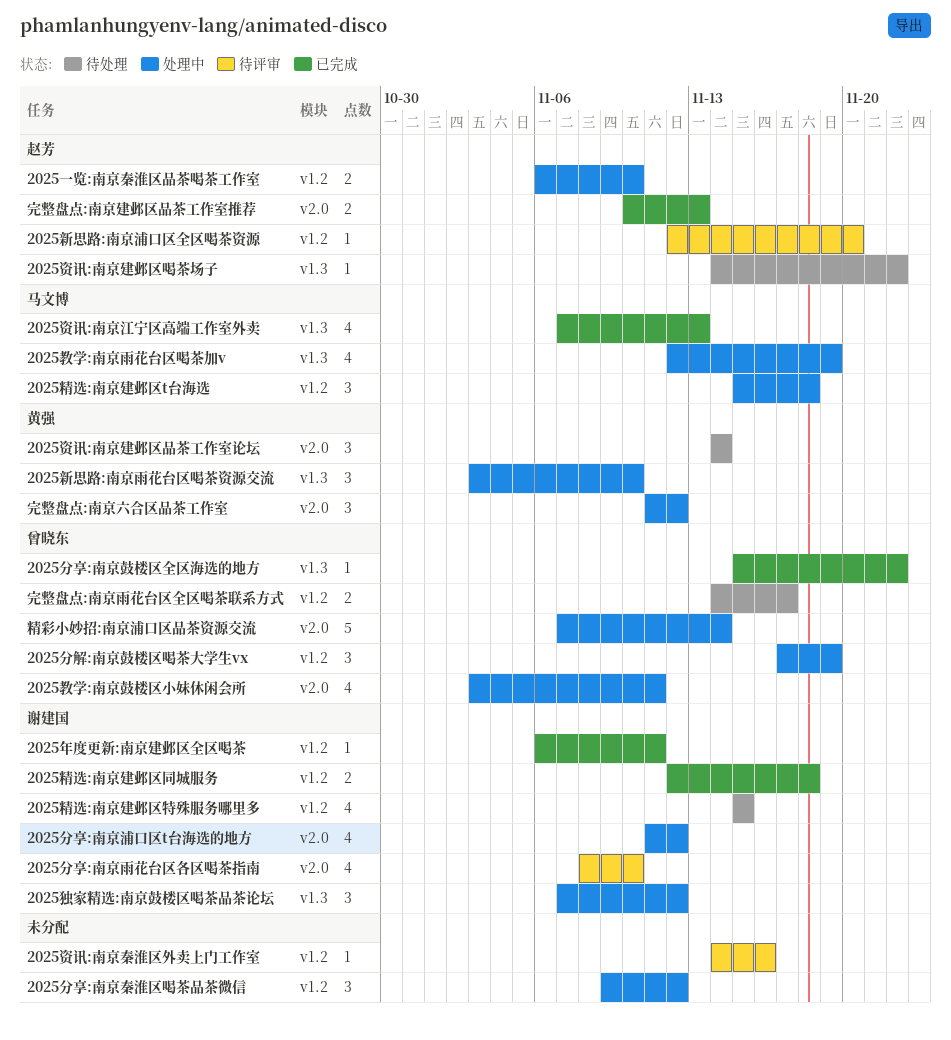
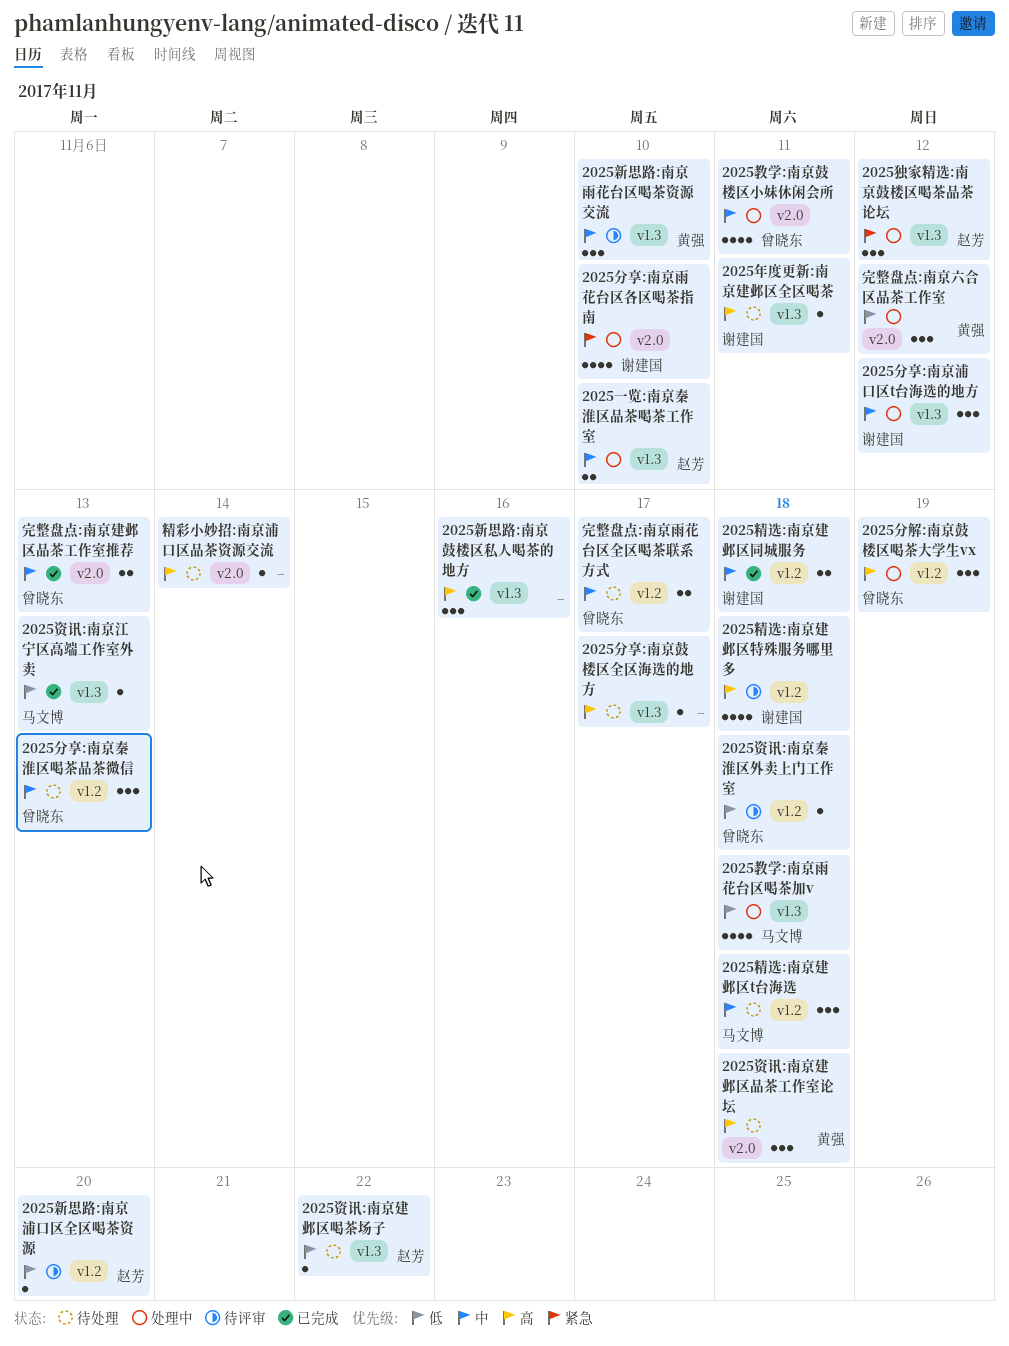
2025一览:南京秦淮区品茶喝茶工作室, label: v1.2 -> v1.3
2025分享:南京浦口区t台海选的地方, label: v2.0 -> v1.3
2025分享:南京浦口区t台海选的地方, estimate: 4 -> 3
2025分享:南京秦淮区喝茶品茶微信, status: 处理中 -> 待处理
2025分享:南京秦淮区喝茶品茶微信, owner: none -> 曾晓东
2025分享:南京秦淮区喝茶品茶微信, due: Nov 12 -> Nov 13
2025分享:南京雨花台区各区喝茶指南, status: 待评审 -> 处理中
2025分享:南京鼓楼区全区海选的地方, status: 已完成 -> 待处理
2025分享:南京鼓楼区全区海选的地方, owner: 曾晓东 -> none
2025分享:南京鼓楼区全区海选的地方, due: Nov 22 -> Nov 17
2025年度更新:南京建邺区全区喝茶, status: 已完成 -> 待处理
2025年度更新:南京建邺区全区喝茶, label: v1.2 -> v1.3
2025教学:南京雨花台区喝茶加v, due: Nov 19 -> Nov 18
2025新思路:南京雨花台区喝茶资源交流, status: 处理中 -> 待评审
2025新思路:南京鼓楼区私人喝茶的地方: none -> present
2025独家精选:南京鼓楼区喝茶品茶论坛, owner: 谢建国 -> 赵芳
2025精选:南京建邺区t台海选, status: 处理中 -> 待处理
2025精选:南京建邺区特殊服务哪里多, status: 待处理 -> 待评审
2025精选:南京建邺区特殊服务哪里多, due: Nov 15 -> Nov 18
2025资讯:南京建邺区品茶工作室论坛, due: Nov 14 -> Nov 18
2025资讯:南京江宁区高端工作室外卖, estimate: 4 -> 1
2025资讯:南京秦淮区外卖上门工作室, owner: none -> 曾晓东
2025资讯:南京秦淮区外卖上门工作室, due: Nov 16 -> Nov 18
完整盘点:南京建邺区品茶工作室推荐, owner: 赵芳 -> 曾晓东
精彩小妙招:南京浦口区品茶资源交流, status: 处理中 -> 待处理
精彩小妙招:南京浦口区品茶资源交流, owner: 曾晓东 -> none
精彩小妙招:南京浦口区品茶资源交流, estimate: 5 -> 1

